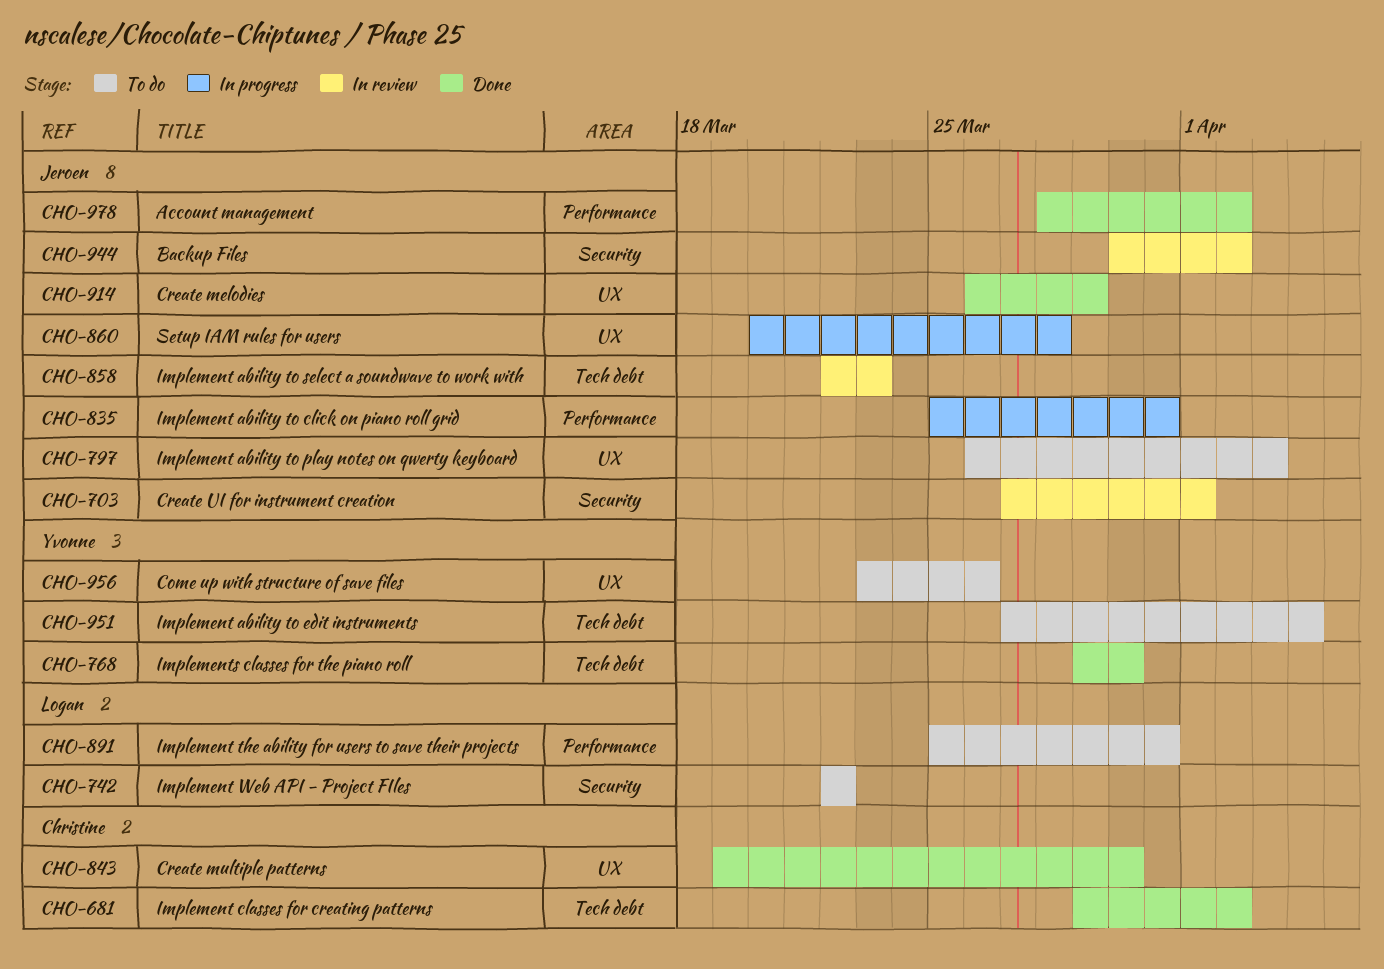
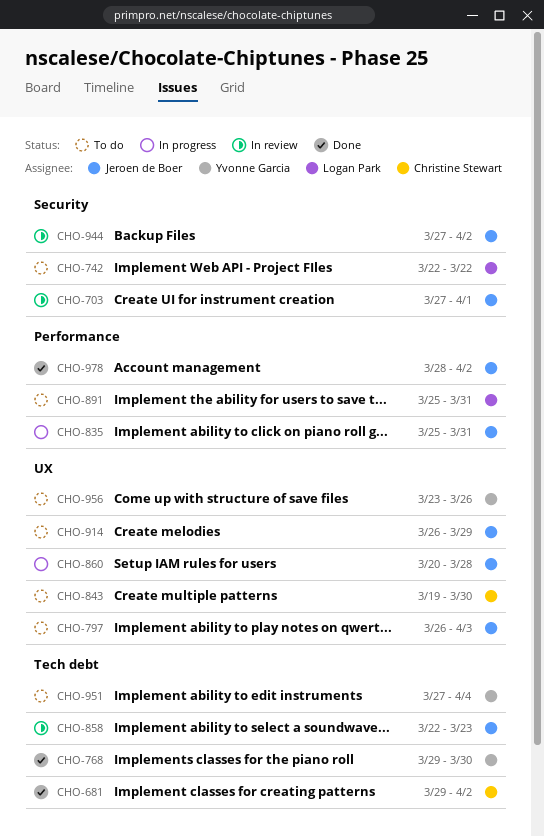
CHO-843, status: Done -> To do
CHO-914, status: Done -> To do
CHO-944, start: Mar 30 -> Mar 27

